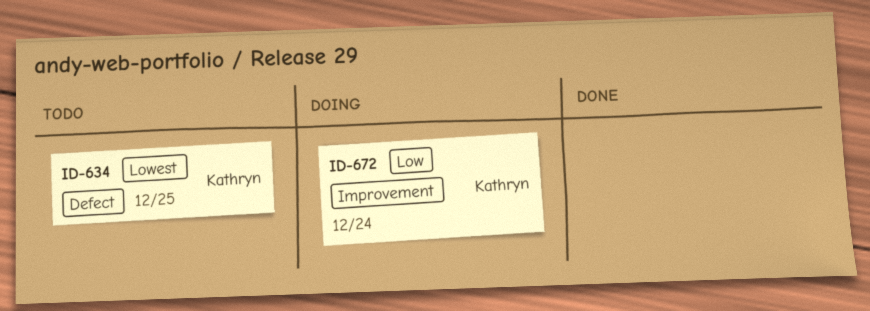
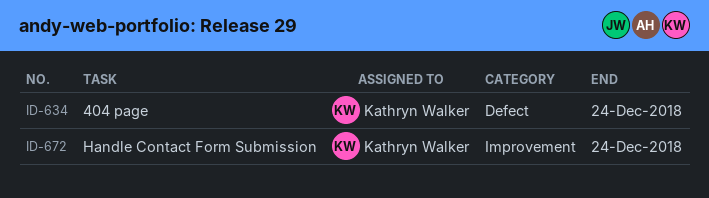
ID-634, due: Dec 25 -> Dec 24

